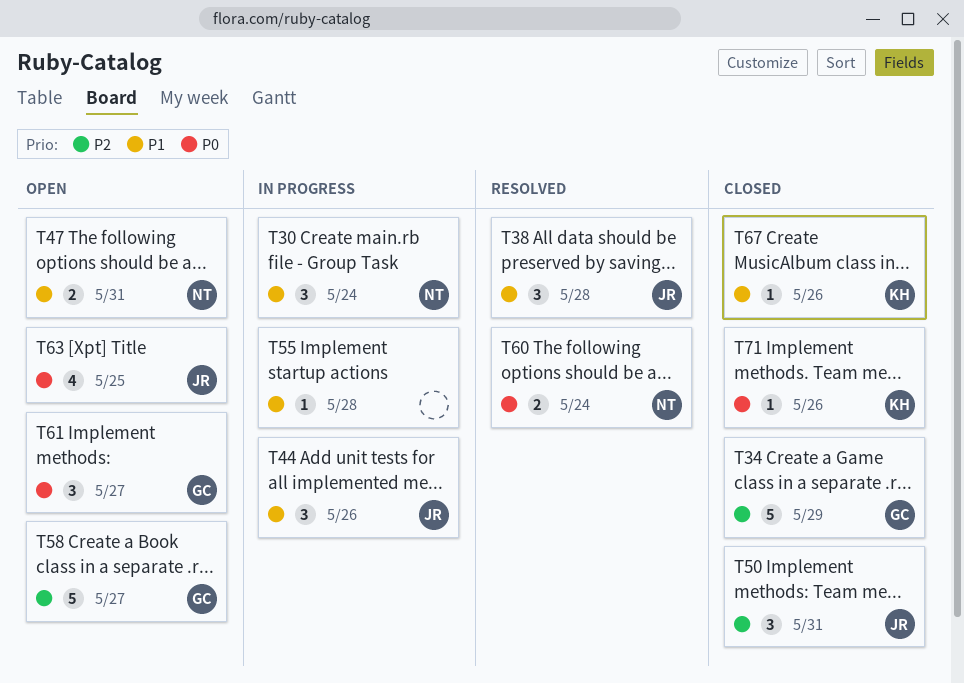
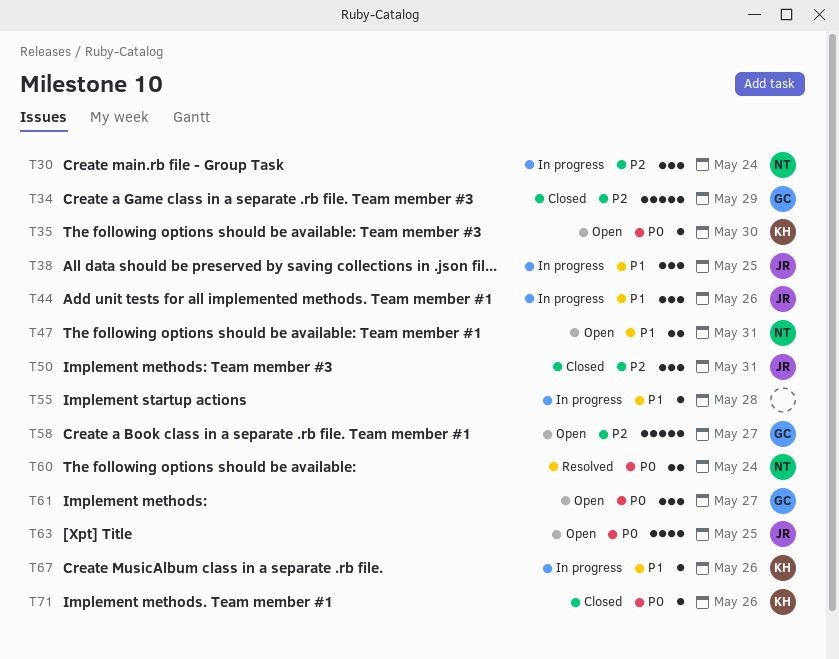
T30, priority: P1 -> P2
T35: none -> present
T38, status: Resolved -> In progress
T38, due: May 28 -> May 25
T67, status: Closed -> In progress

